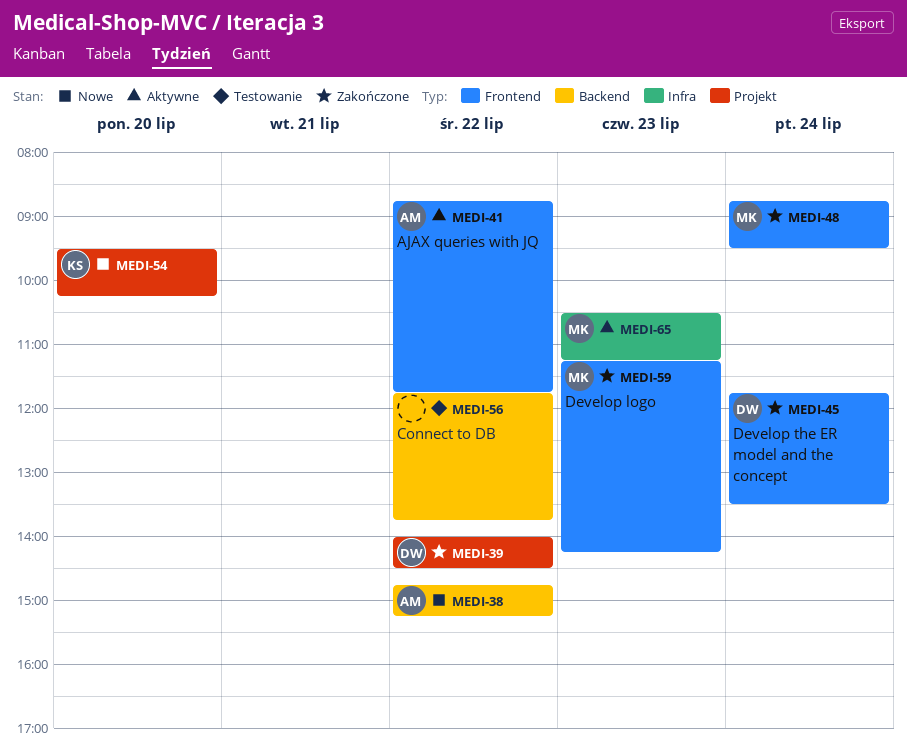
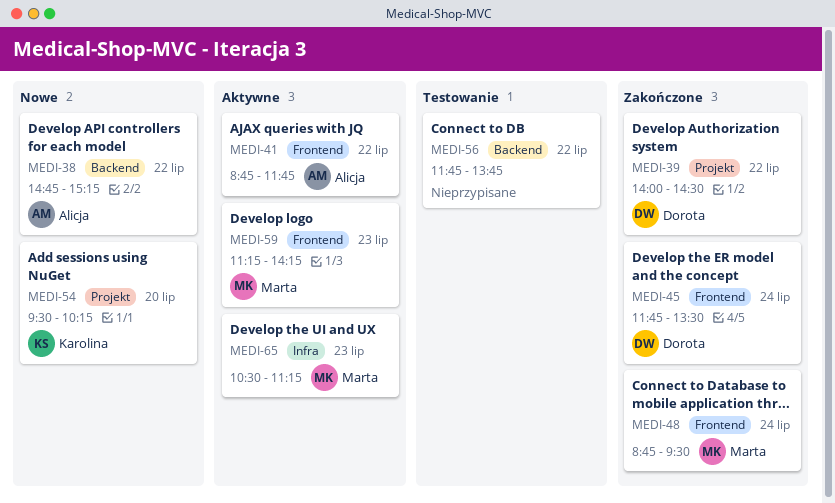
MEDI-59, status: Zakończone -> Aktywne

